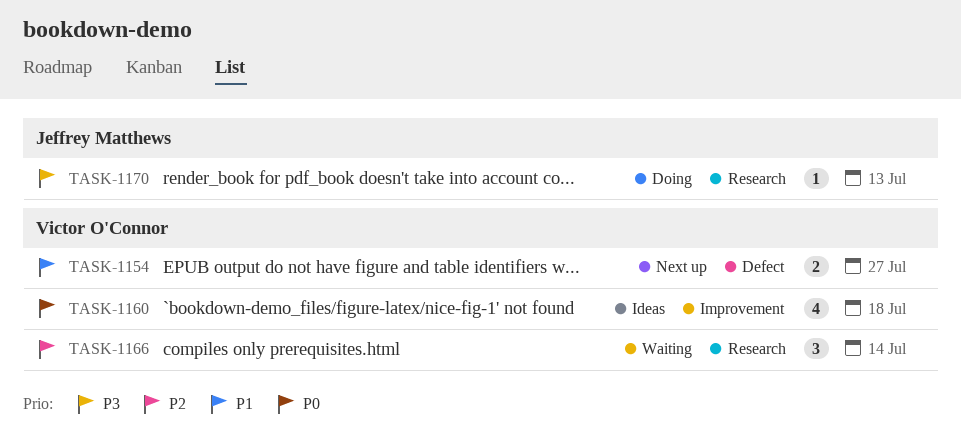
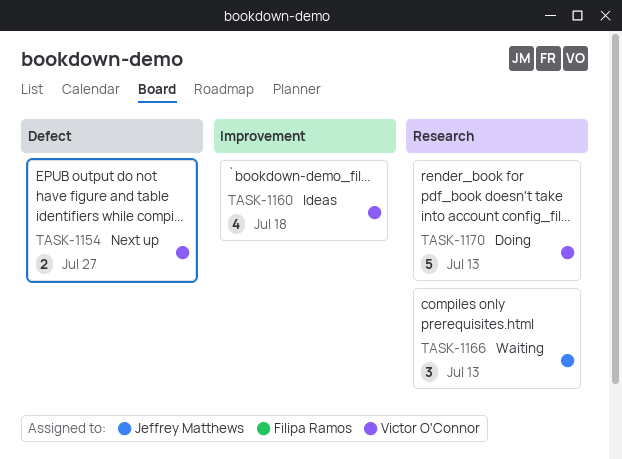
TASK-1166, owner: Victor O'Connor -> Jeffrey Matthews
TASK-1166, due: Jul 14 -> Jul 13
TASK-1170, owner: Jeffrey Matthews -> Victor O'Connor
TASK-1170, estimate: 1 -> 5

